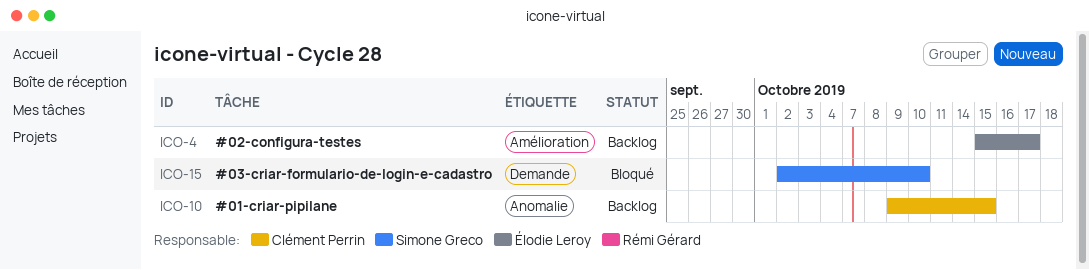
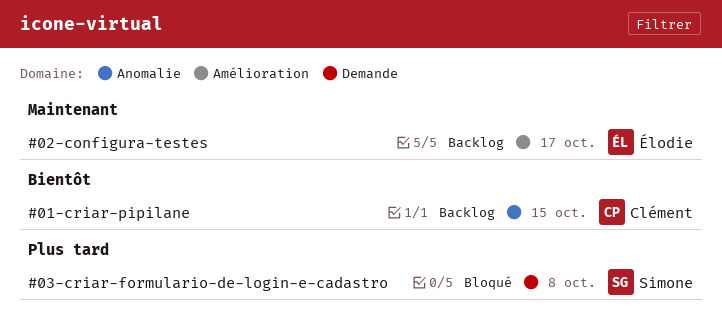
#03-criar-formulario-de-login-e-cadastro, due: Oct 10 -> Oct 8

